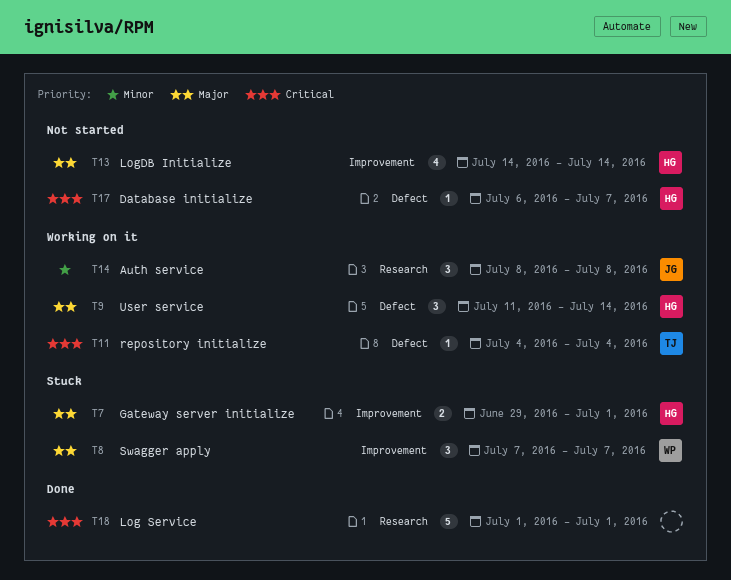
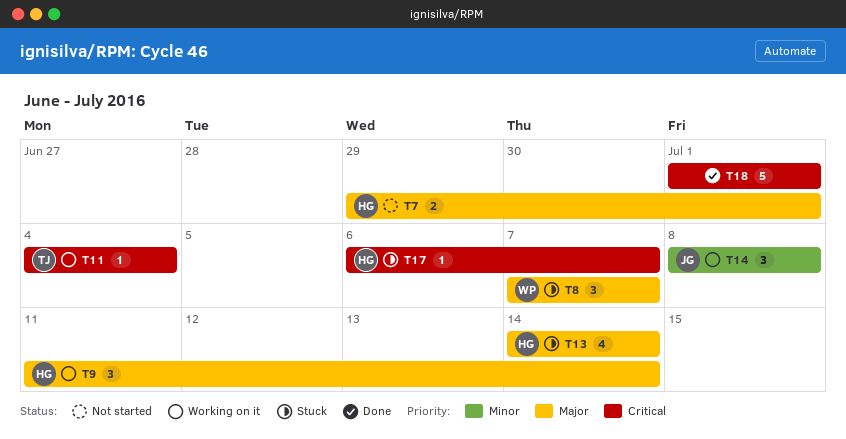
T7, status: Stuck -> Not started
T13, status: Not started -> Stuck
T17, status: Not started -> Stuck

